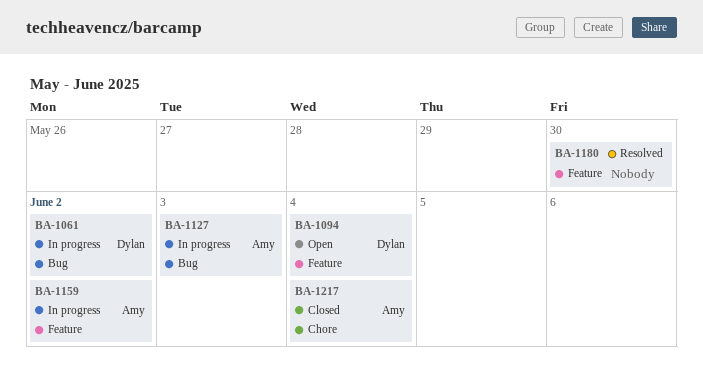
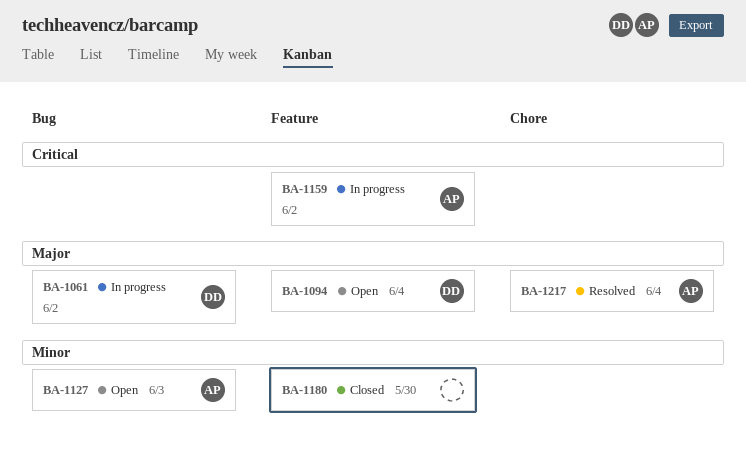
BA-1127, status: In progress -> Open
BA-1180, status: Resolved -> Closed
BA-1217, status: Closed -> Resolved

